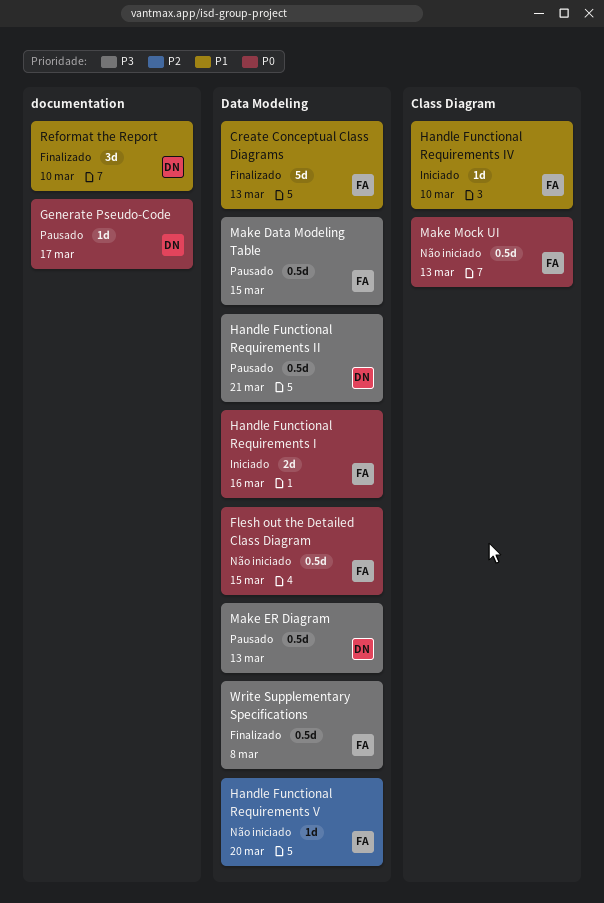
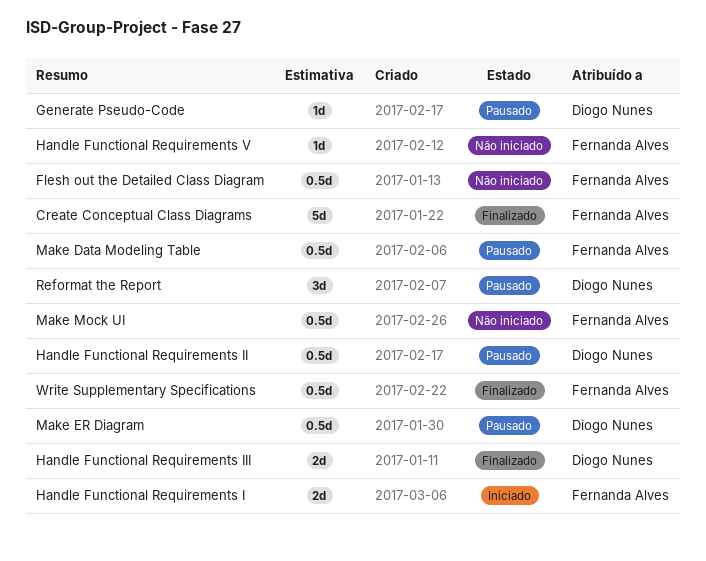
Handle Functional Requirements III: none -> present
Handle Functional Requirements IV: present -> none
Reformat the Report, status: Finalizado -> Pausado

